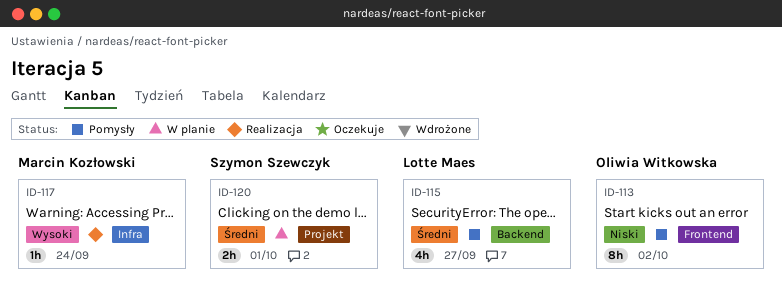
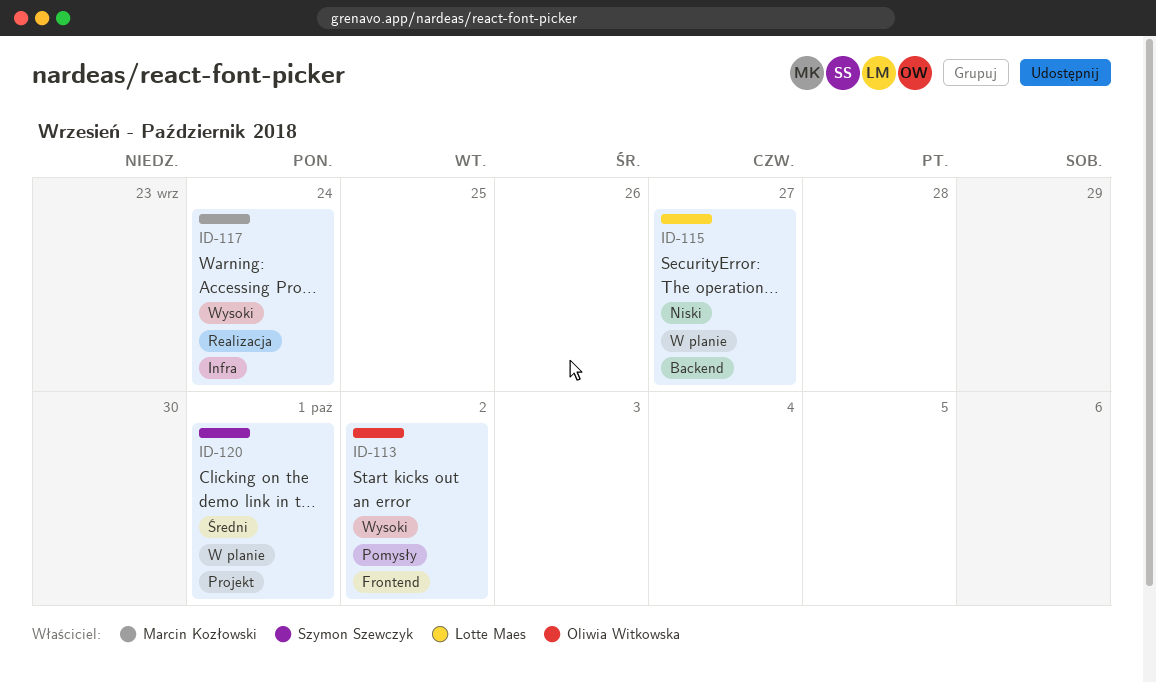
ID-113, priority: Niski -> Wysoki
ID-115, status: Pomysły -> W planie
ID-115, priority: Średni -> Niski

